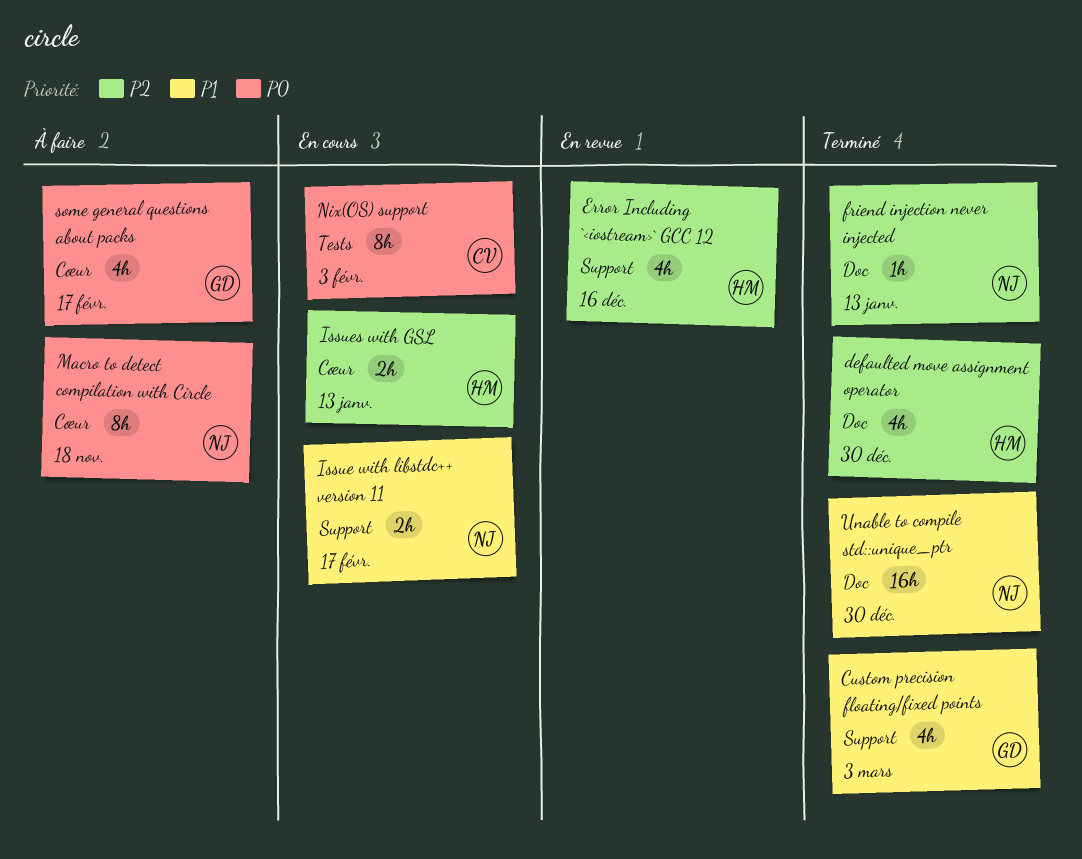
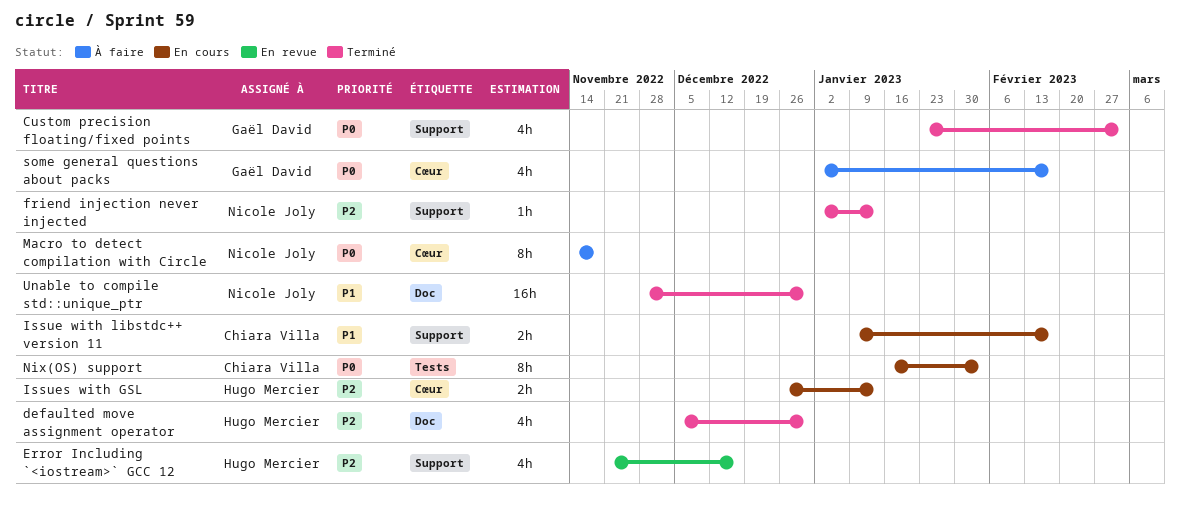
Custom precision floating/fixed points, priority: P1 -> P0
friend injection never injected, label: Doc -> Support
Issue with libstdc++ version 11, owner: Nicole Joly -> Chiara Villa

